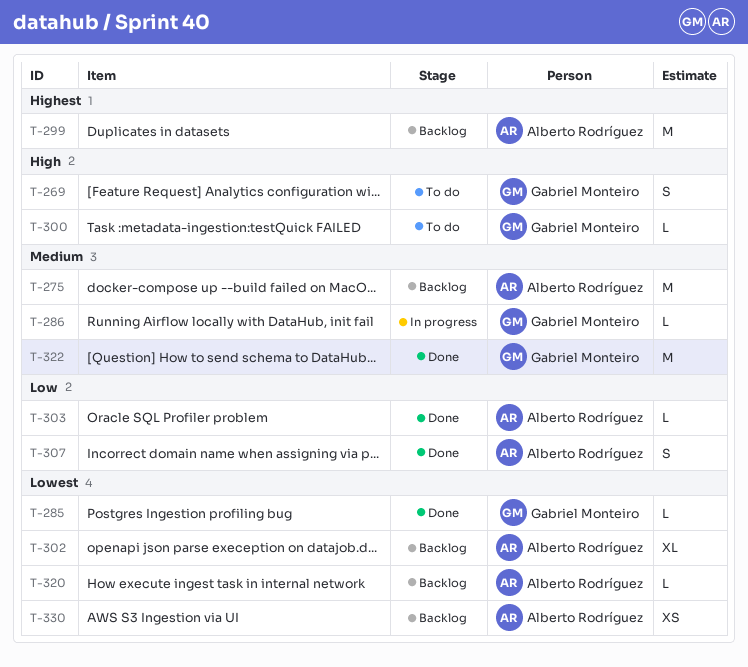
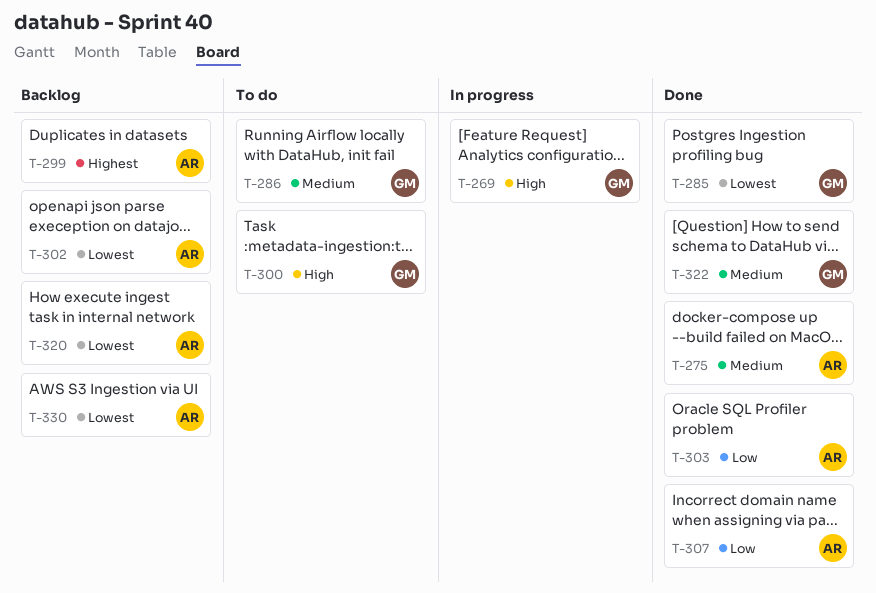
T-269, status: To do -> In progress
T-275, status: Backlog -> Done
T-286, status: In progress -> To do

